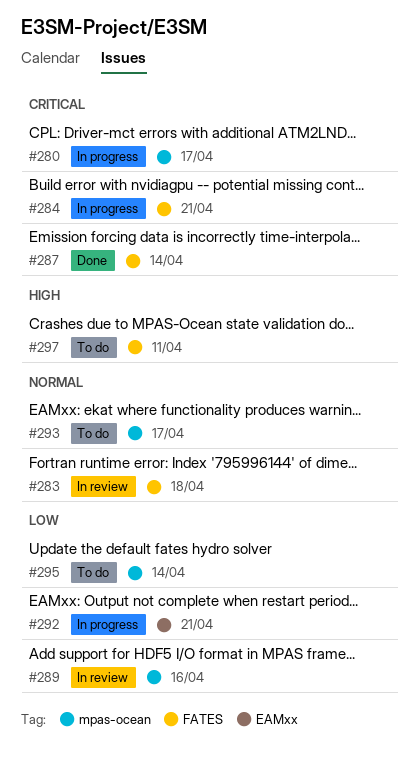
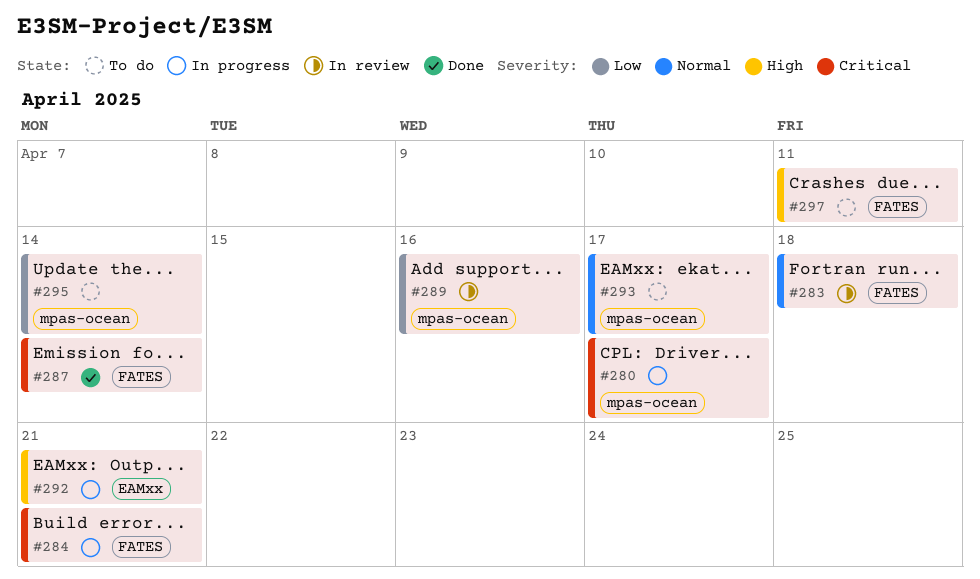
#292, priority: Low -> High

